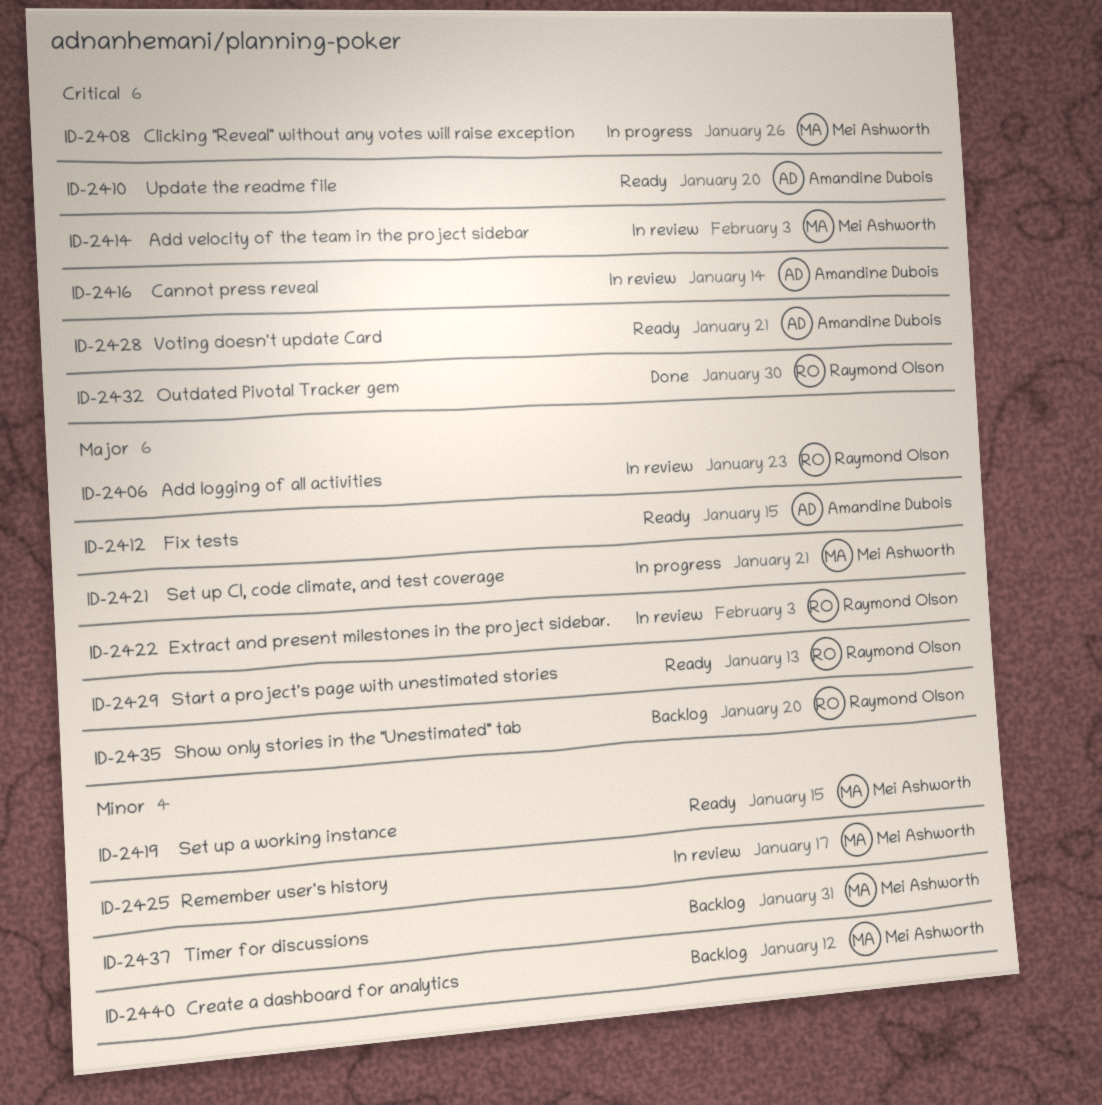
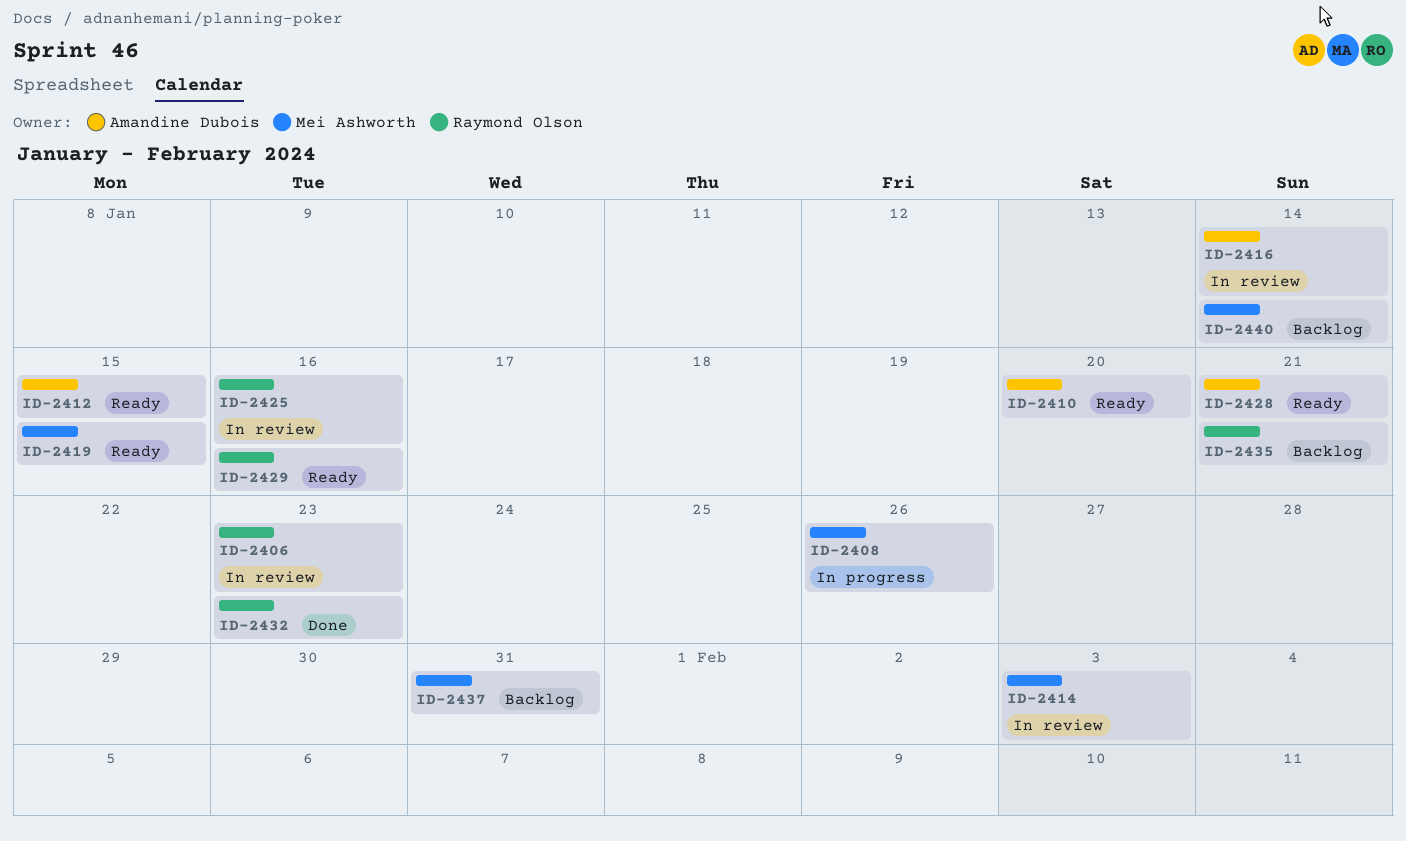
ID-2421: present -> none
ID-2422: present -> none
ID-2425, owner: Mei Ashworth -> Raymond Olson
ID-2425, due: Jan 17 -> Jan 16
ID-2429, due: Jan 13 -> Jan 16
ID-2432, due: Jan 30 -> Jan 23
ID-2435, due: Jan 20 -> Jan 21
ID-2440, due: Jan 12 -> Jan 14

